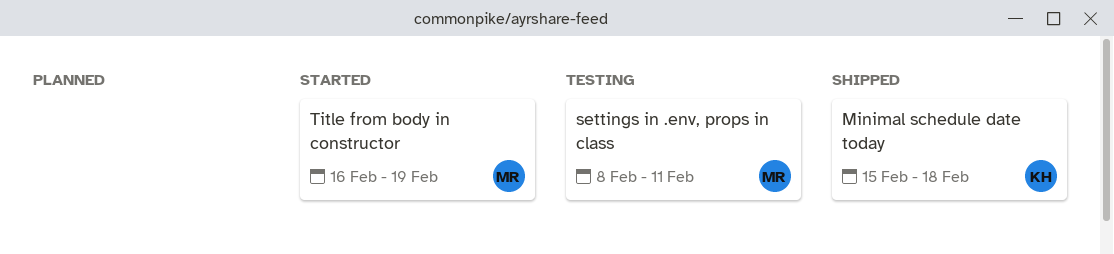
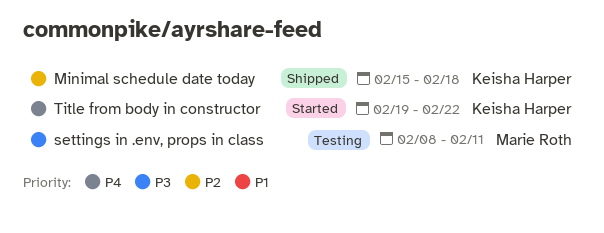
Title from body in constructor, owner: Marie Roth -> Keisha Harper
Title from body in constructor, start: Feb 16 -> Feb 19
Title from body in constructor, due: Feb 19 -> Feb 22

